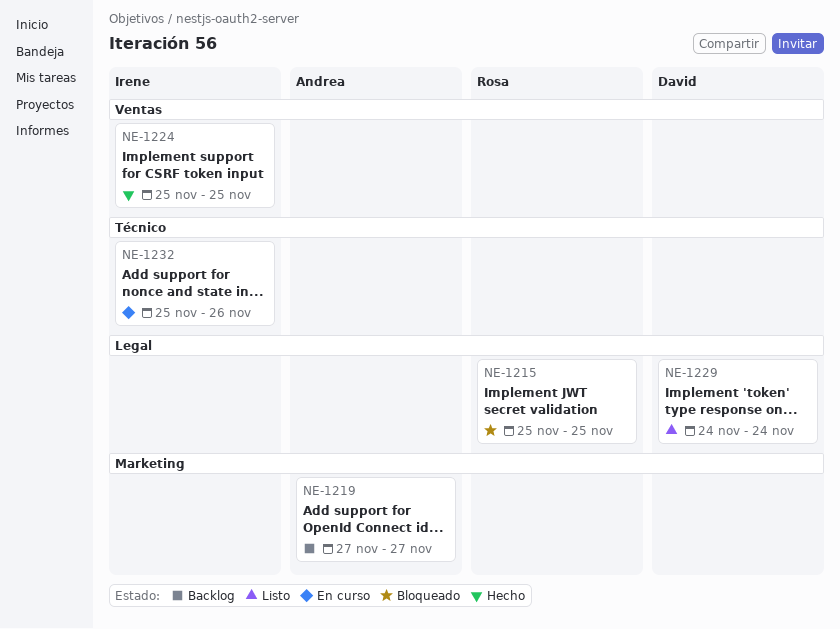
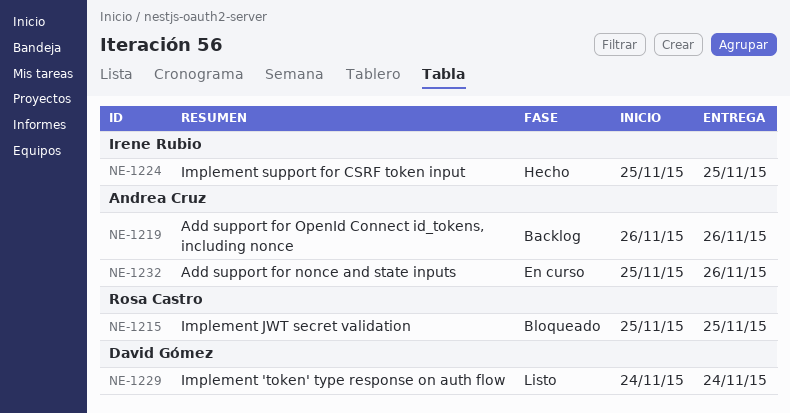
NE-1219, start: Nov 27 -> Nov 26
NE-1219, due: Nov 27 -> Nov 26
NE-1232, owner: Irene Rubio -> Andrea Cruz

